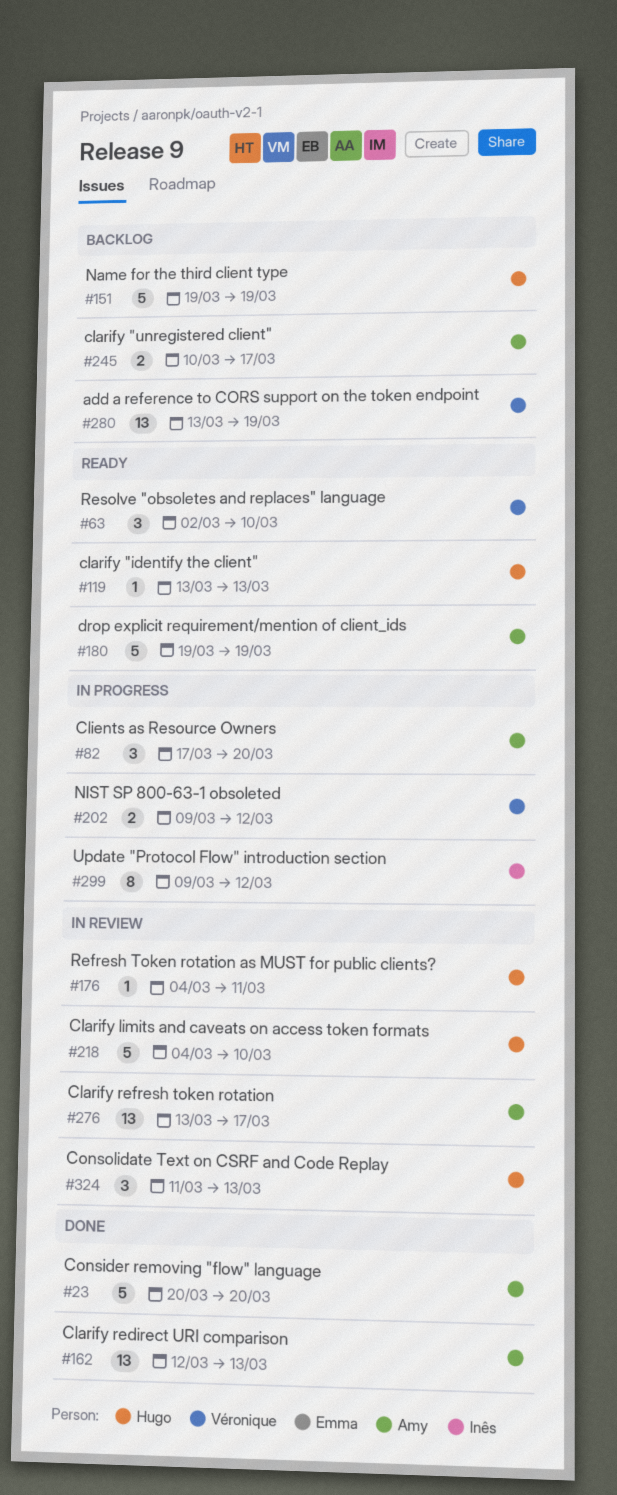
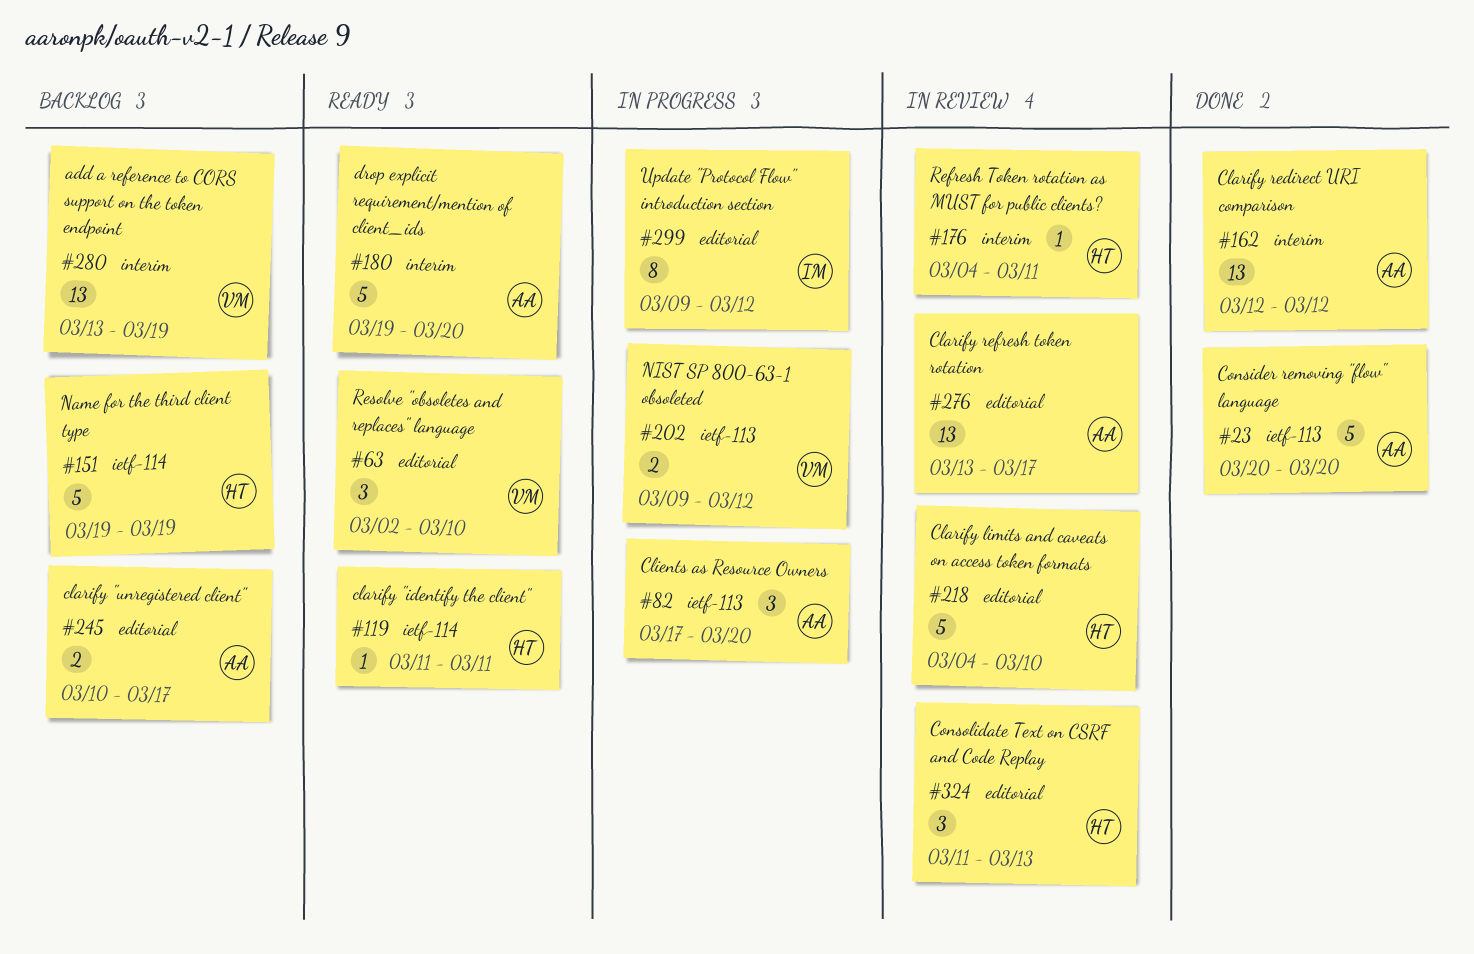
#119, start: Mar 13 -> Mar 11
#119, due: Mar 13 -> Mar 11
#162, due: Mar 13 -> Mar 12
#180, due: Mar 19 -> Mar 20

